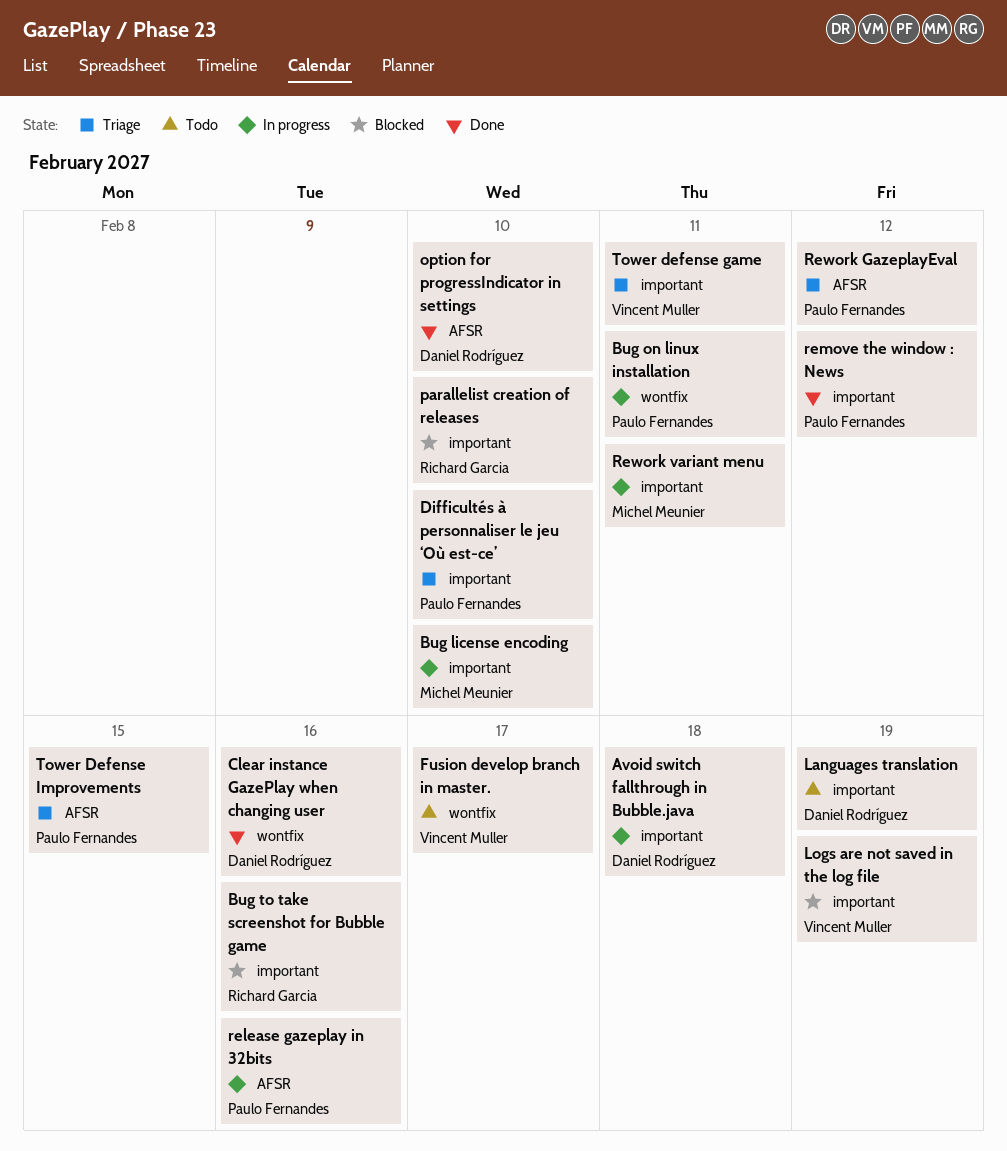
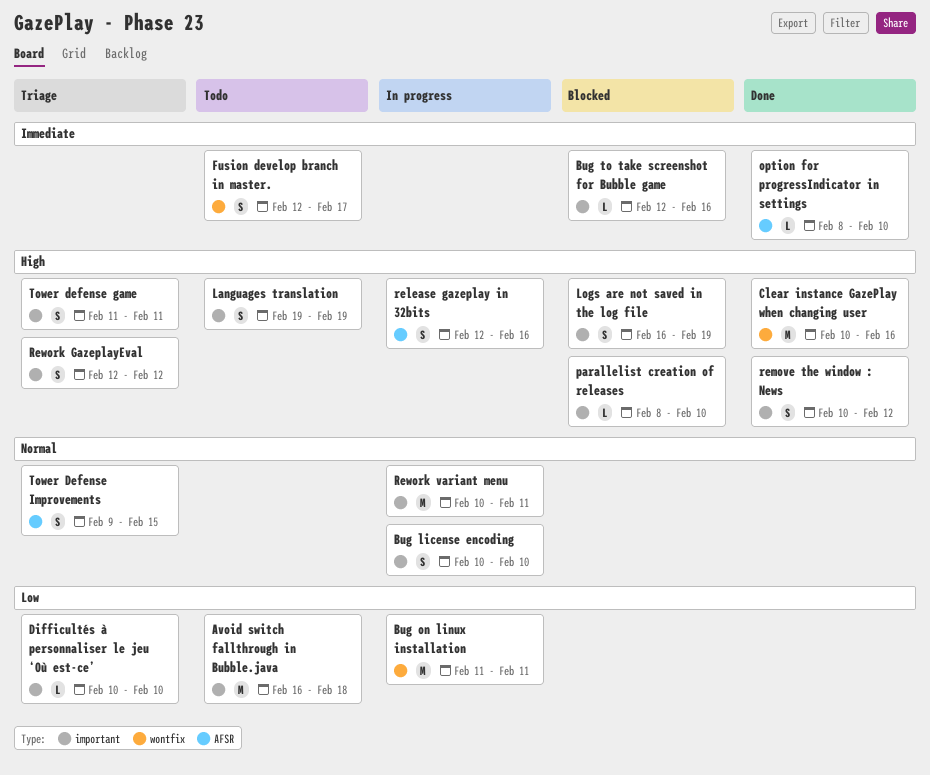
Avoid switch fallthrough in Bubble.java, status: In progress -> Todo
Rework GazeplayEval, label: AFSR -> important

